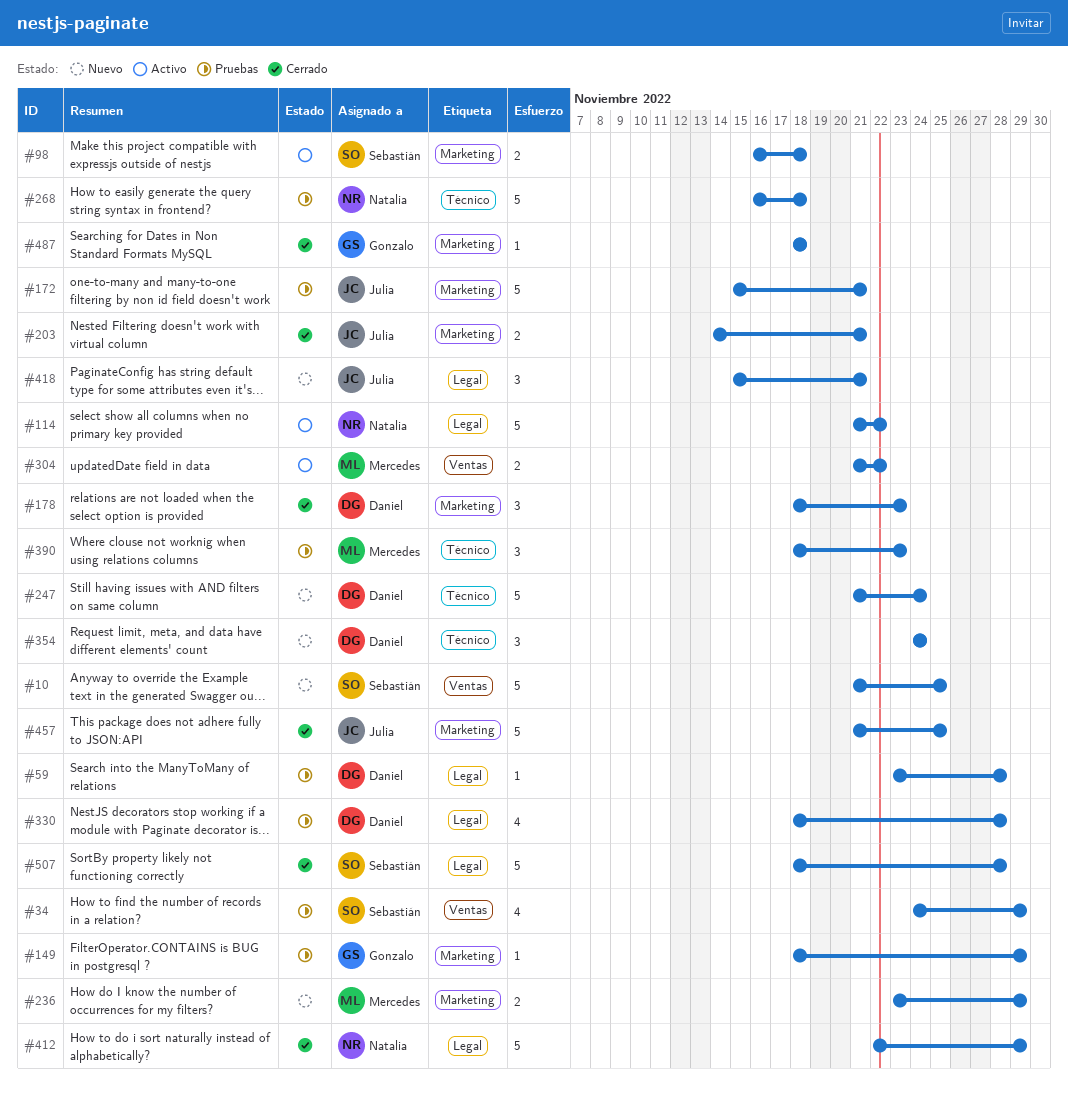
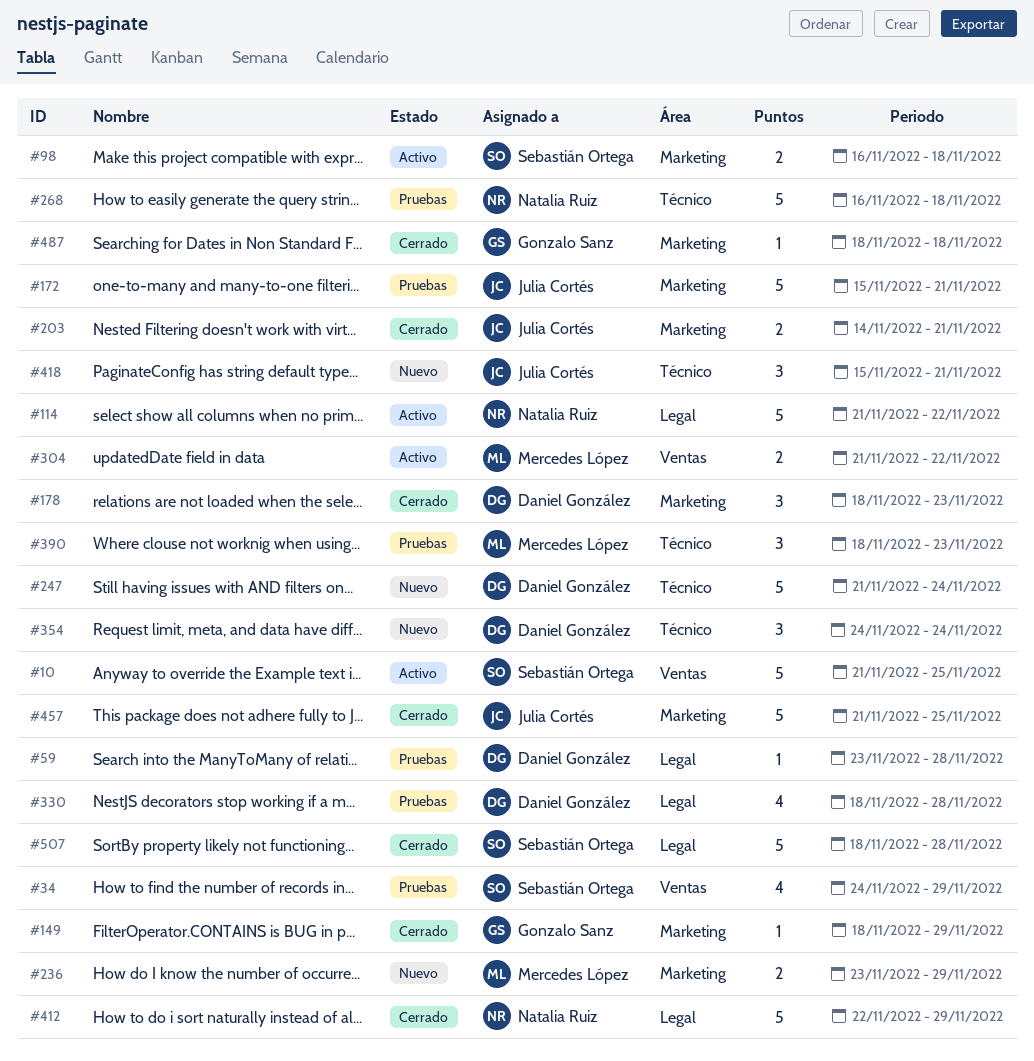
#10, status: Nuevo -> Activo
#149, status: Pruebas -> Cerrado
#418, label: Legal -> Técnico

